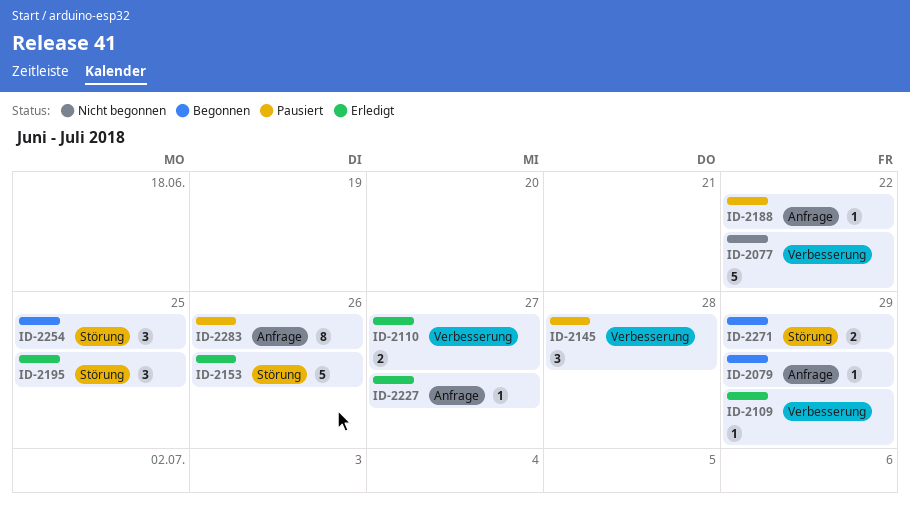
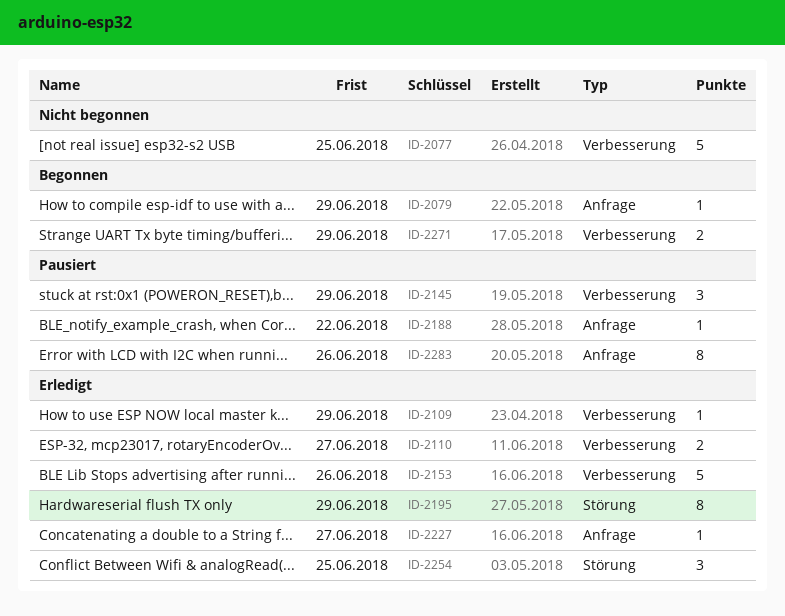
ID-2077, due: Jun 22 -> Jun 25
ID-2145, due: Jun 28 -> Jun 29
ID-2153, label: Störung -> Verbesserung
ID-2195, estimate: 3 -> 8
ID-2195, due: Jun 25 -> Jun 29
ID-2254, status: Begonnen -> Erledigt
ID-2271, label: Störung -> Verbesserung

